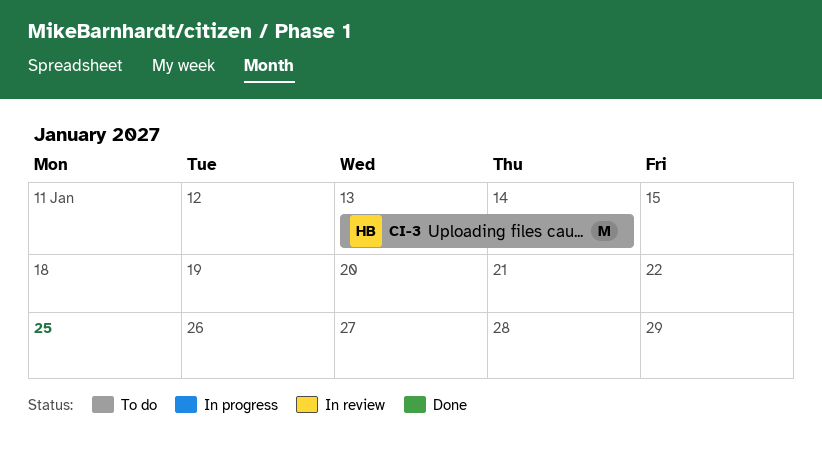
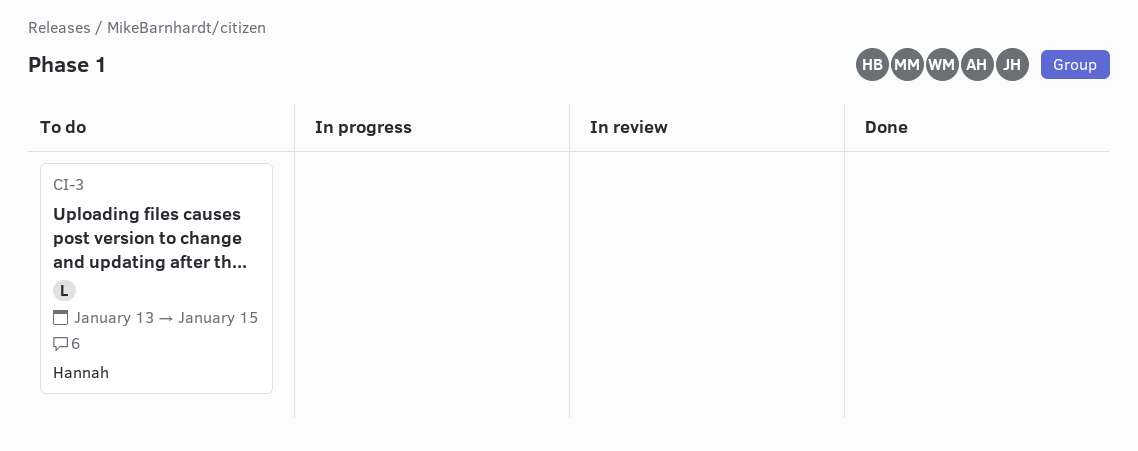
CI-3, estimate: M -> L
CI-3, due: Jan 14 -> Jan 15

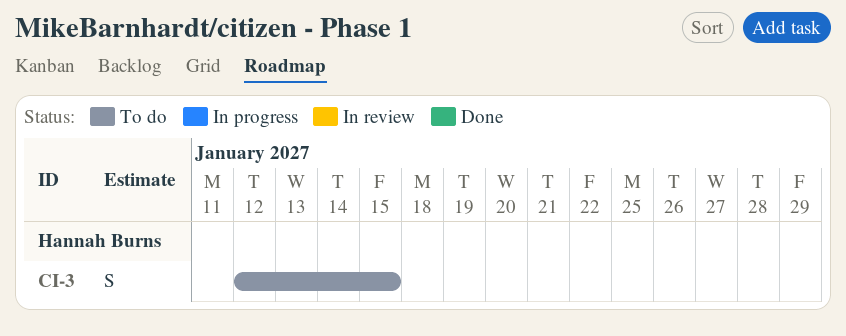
CI-3, estimate: L -> S
CI-3, start: Jan 13 -> Jan 12

